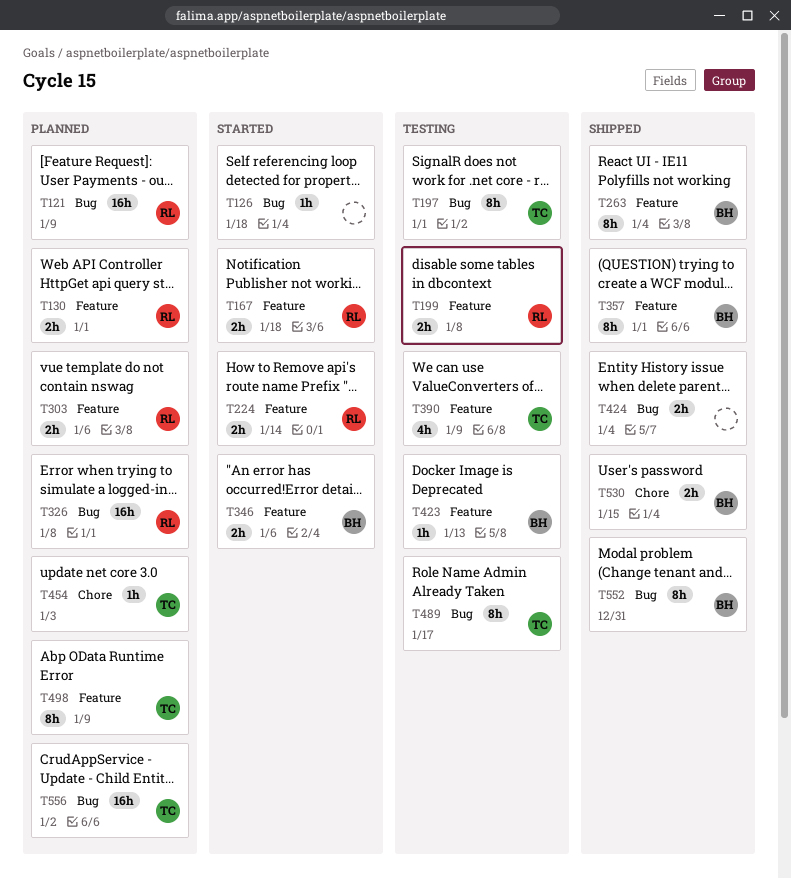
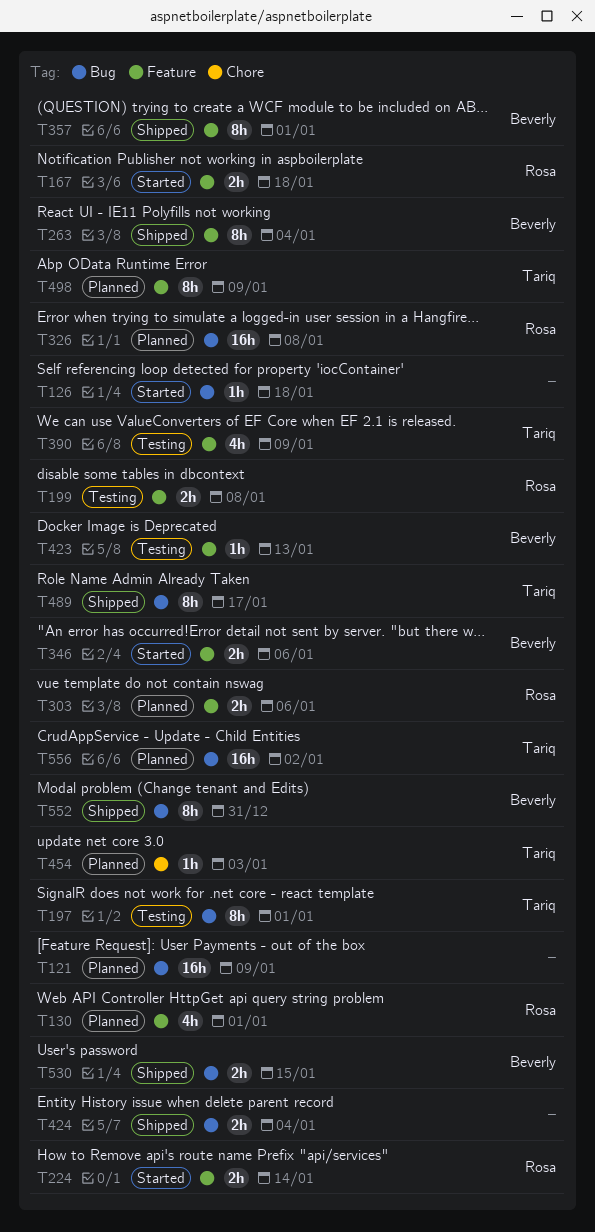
T121, owner: Rosa -> none
T130, estimate: 2h -> 4h
T489, status: Testing -> Shipped
T530, label: Chore -> Bug

